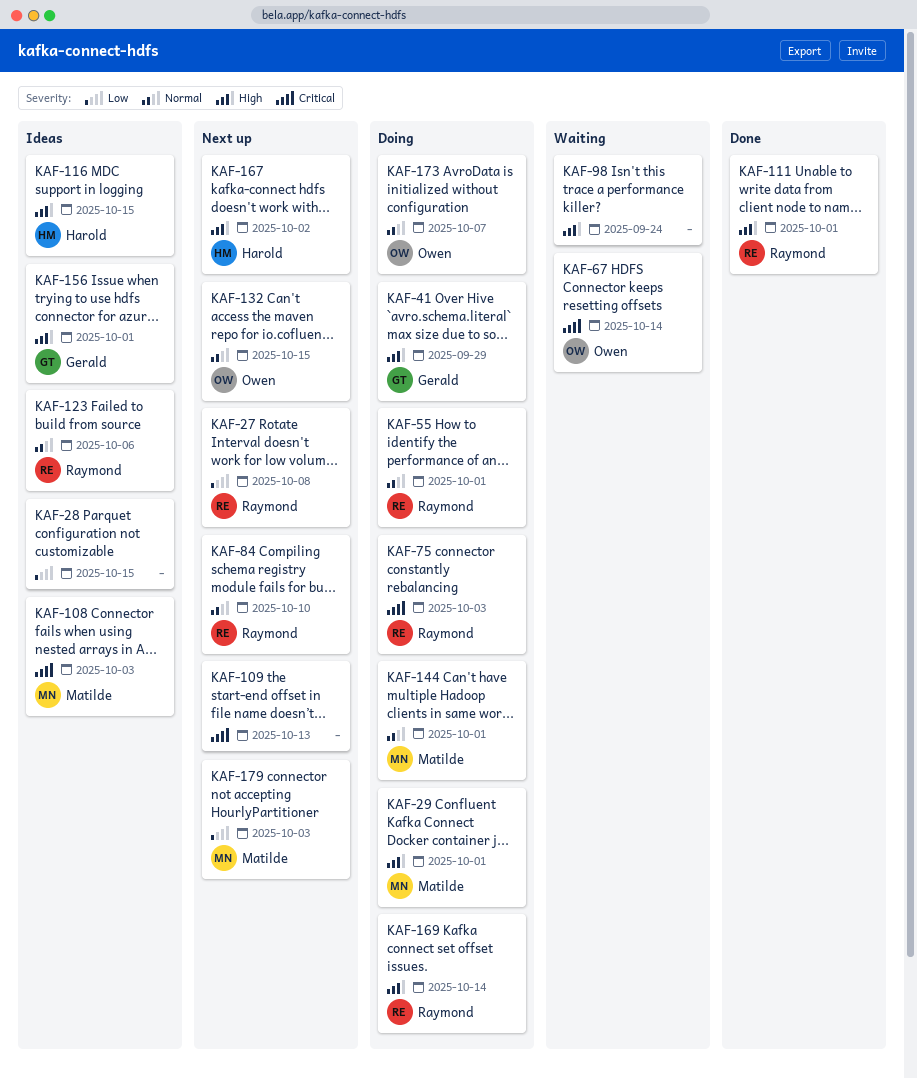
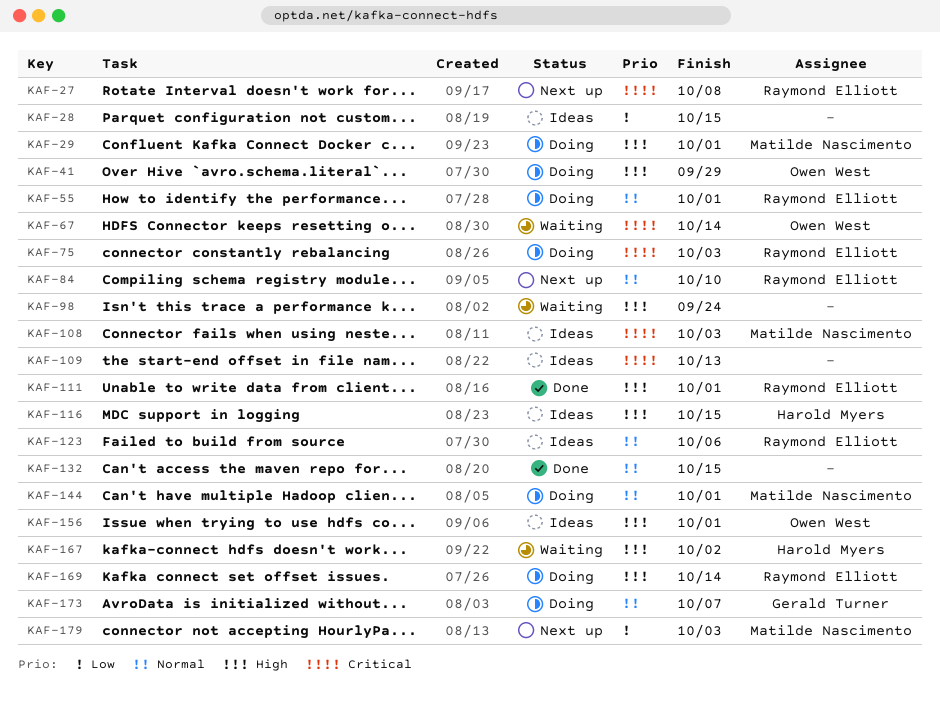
KAF-27, priority: Low -> Critical
KAF-41, owner: Gerald Turner -> Owen West
KAF-109, status: Next up -> Ideas
KAF-132, status: Next up -> Done
KAF-132, owner: Owen West -> none
KAF-156, owner: Gerald Turner -> Owen West
KAF-167, status: Next up -> Waiting
KAF-173, owner: Owen West -> Gerald Turner

